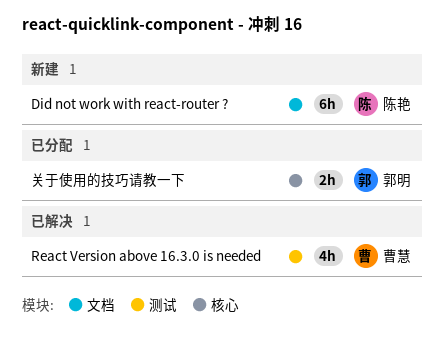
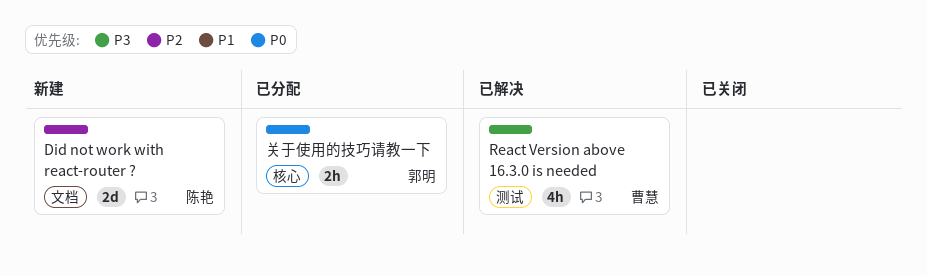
Did not work with react-router ?, estimate: 6h -> 2d

